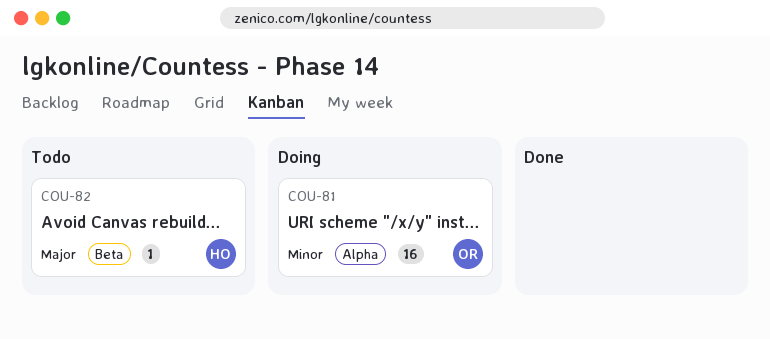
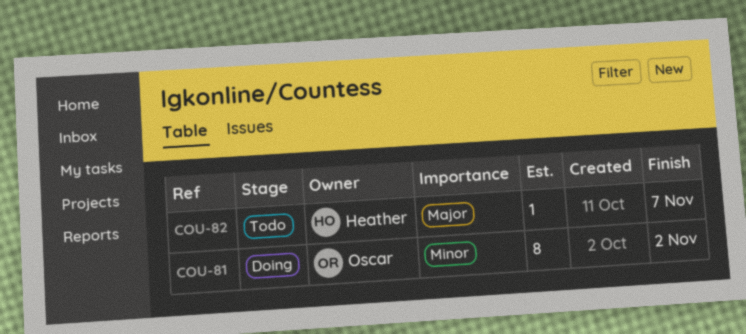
COU-81, estimate: 16 -> 8

